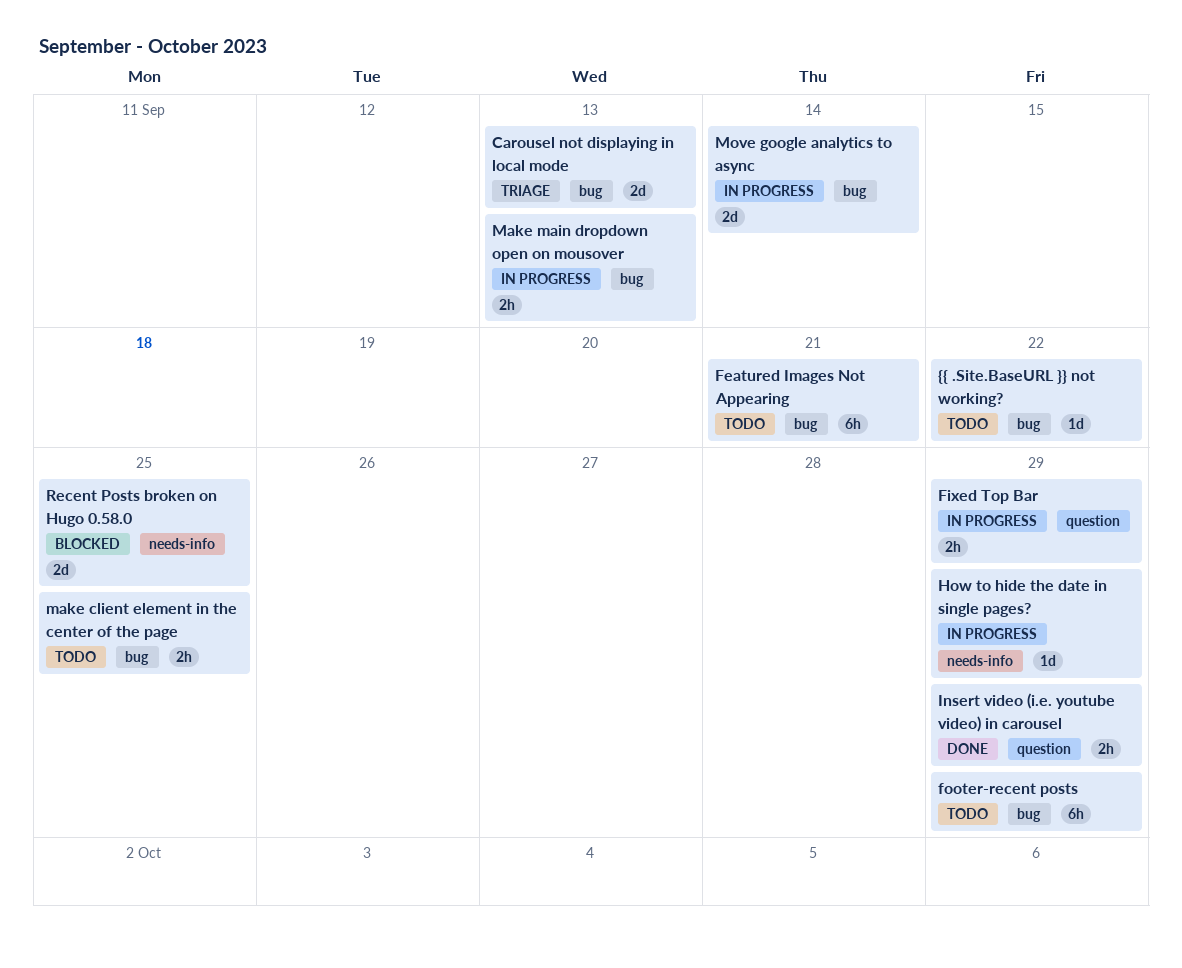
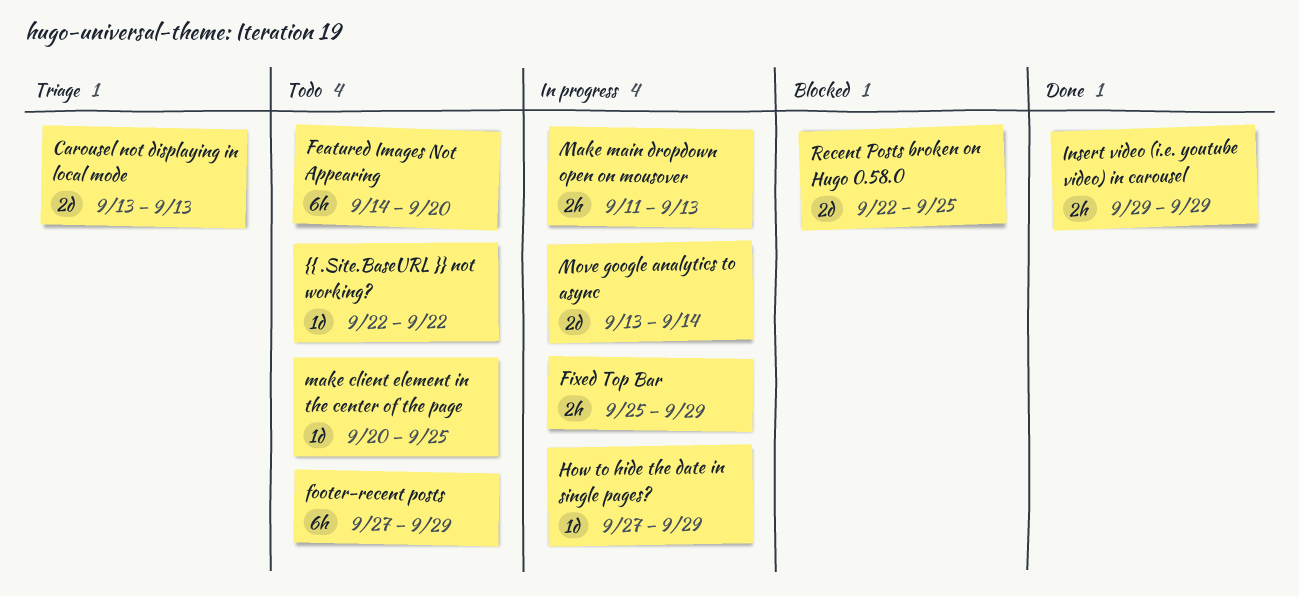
Featured Images Not Appearing, due: Sep 21 -> Sep 20
make client element in the center of the page, estimate: 2h -> 1d

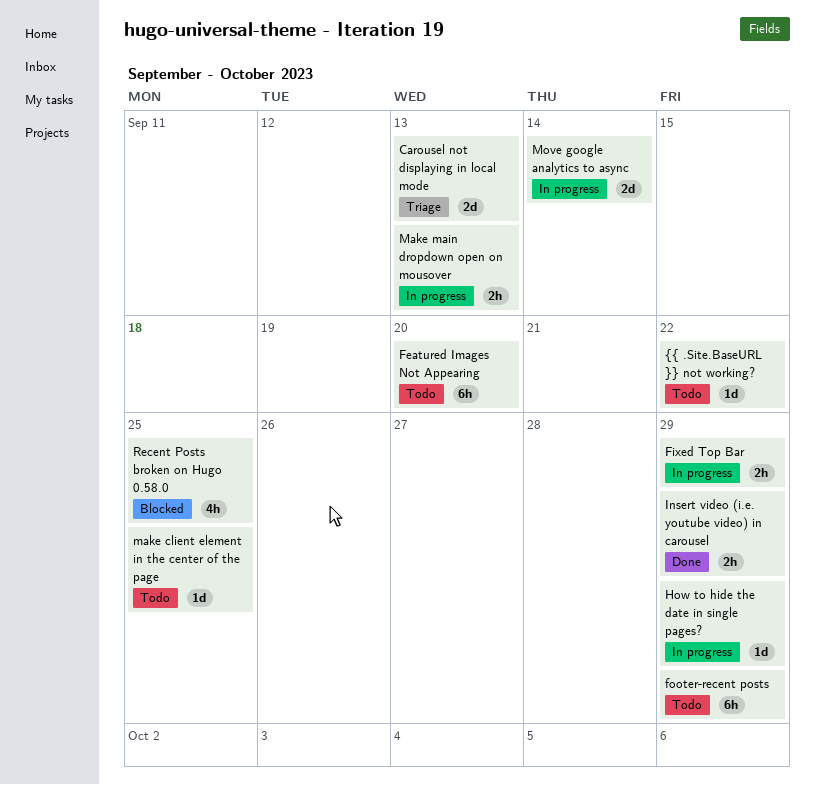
Recent Posts broken on Hugo 0.58.0, estimate: 2d -> 4h

